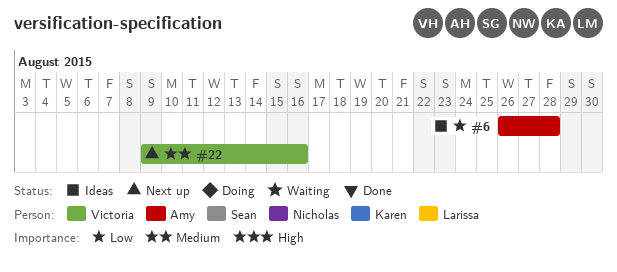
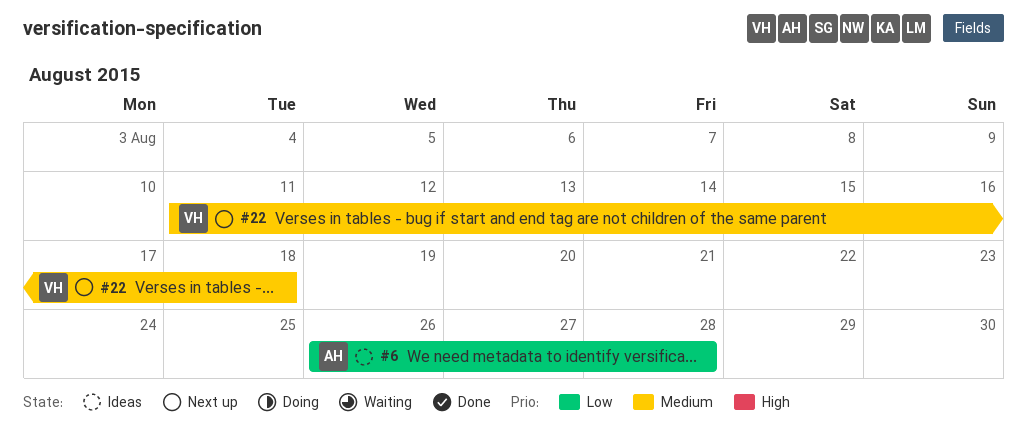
#22, start: Aug 9 -> Aug 11
#22, due: Aug 16 -> Aug 18

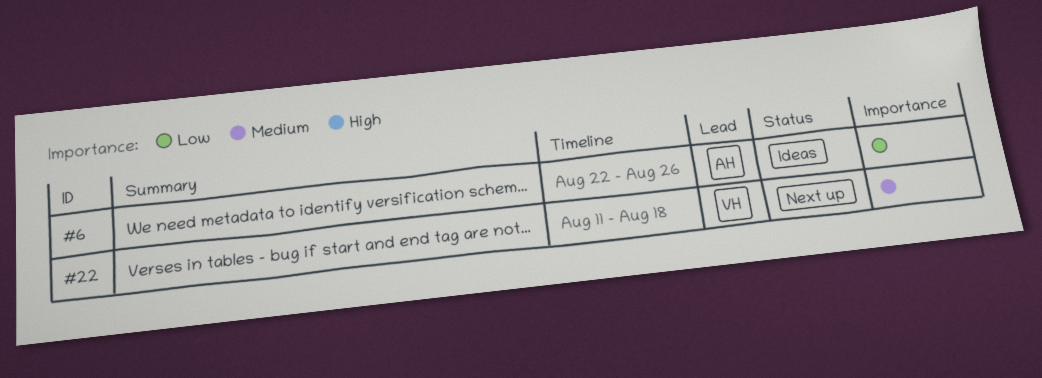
#6, start: Aug 26 -> Aug 22
#6, due: Aug 28 -> Aug 26

